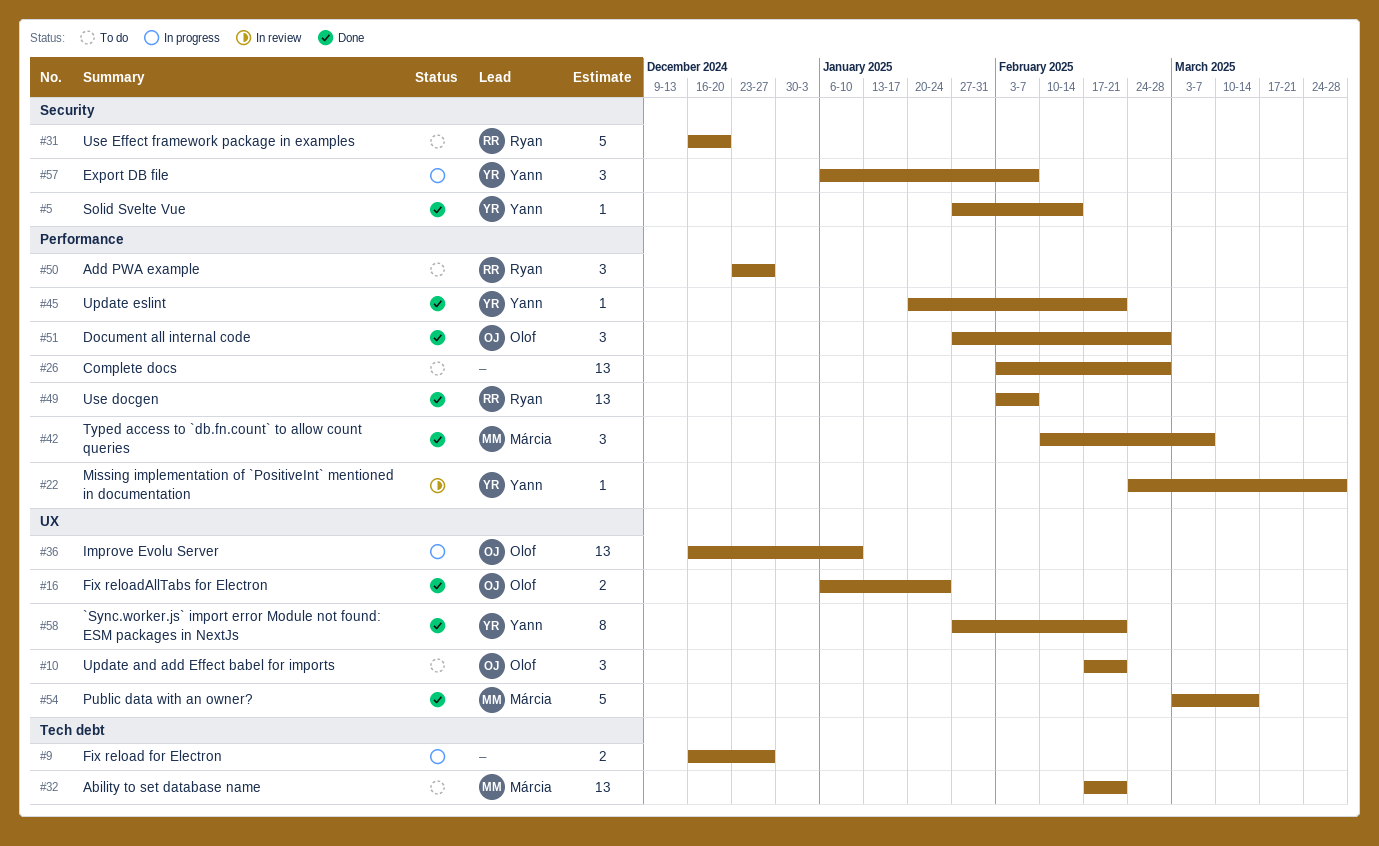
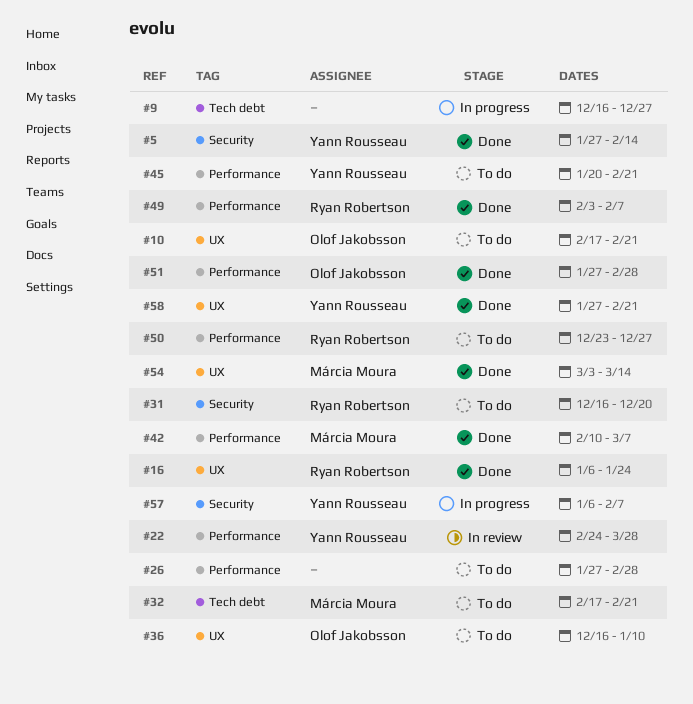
#16, owner: Olof Jakobsson -> Ryan Robertson
#26, start: Feb 3 -> Jan 27
#36, status: In progress -> To do
#45, status: Done -> To do

